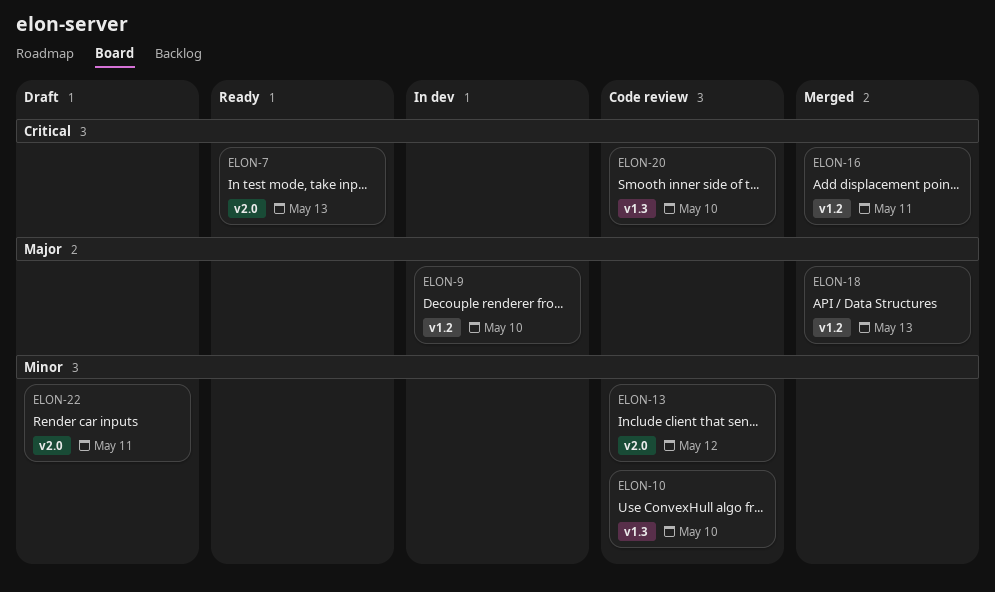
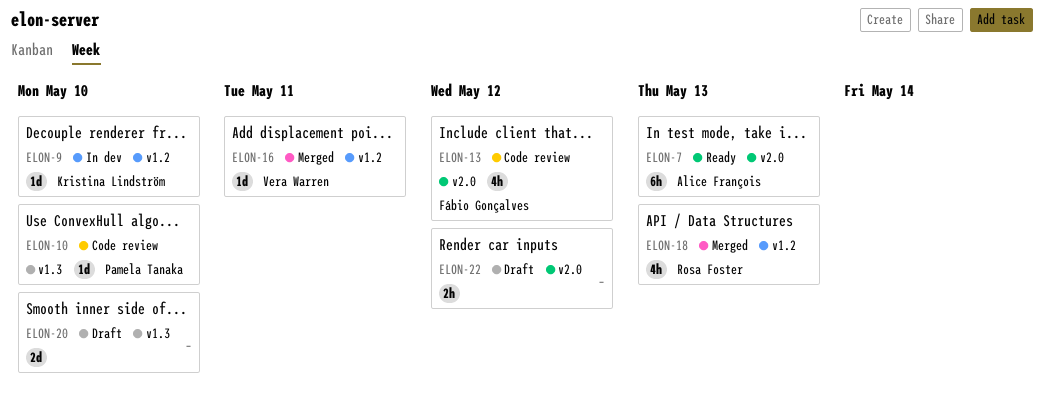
ELON-20, status: Code review -> Draft
ELON-22, due: May 11 -> May 12

